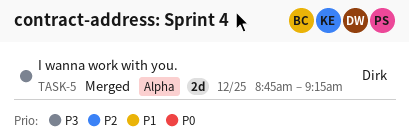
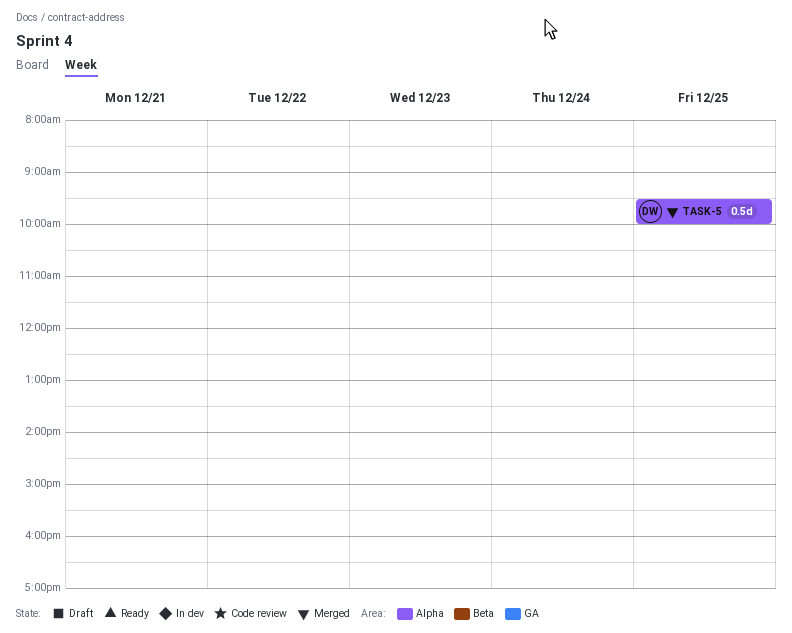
TASK-5, estimate: 2d -> 0.5d
TASK-5, begins: 08:45 -> 09:30
TASK-5, ends: 09:15 -> 10:00

